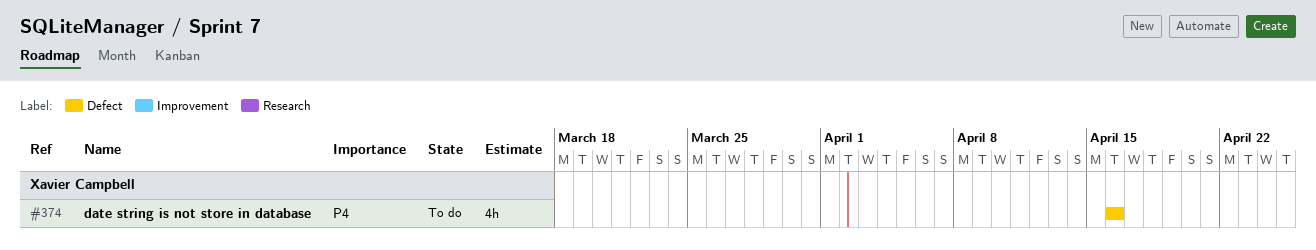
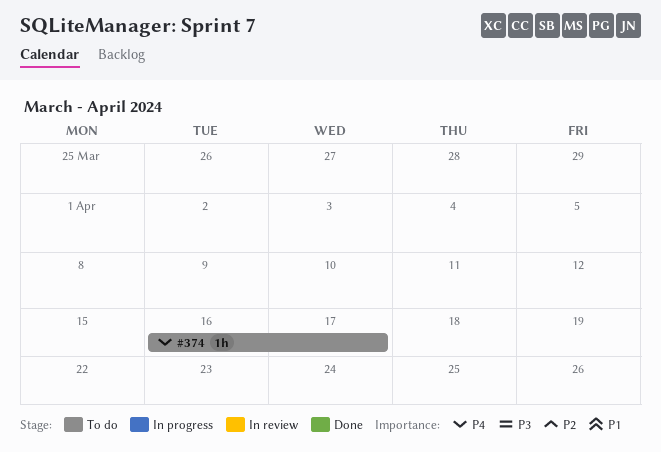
#374, estimate: 4h -> 1h
#374, due: Apr 16 -> Apr 17

